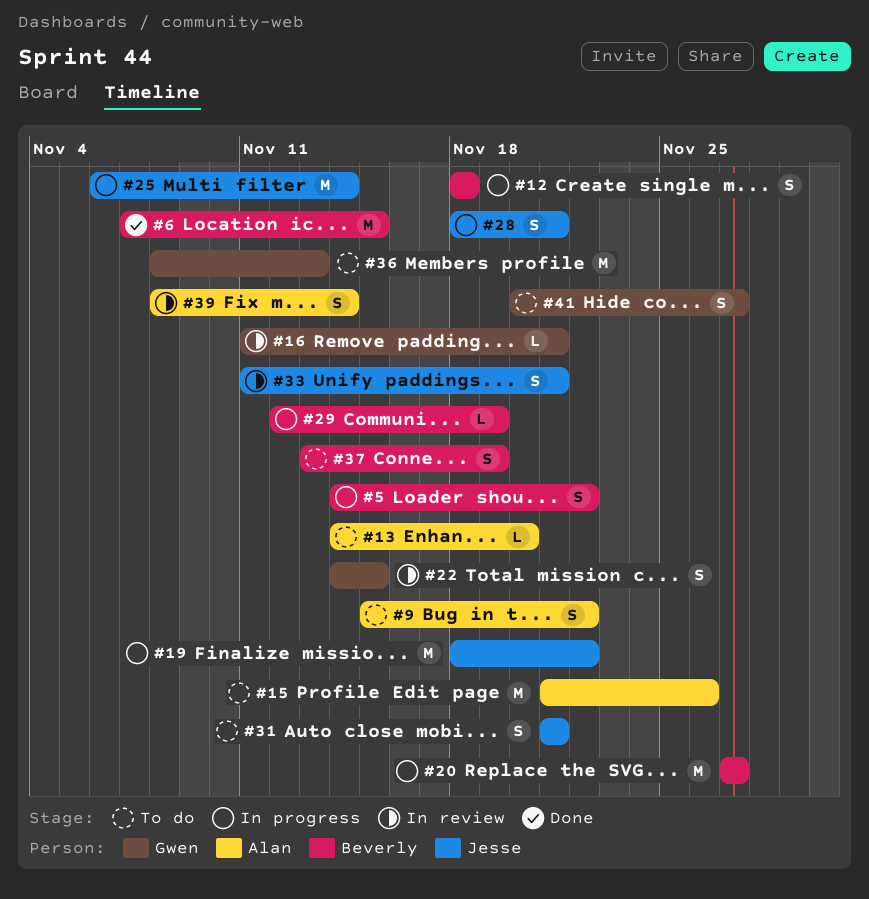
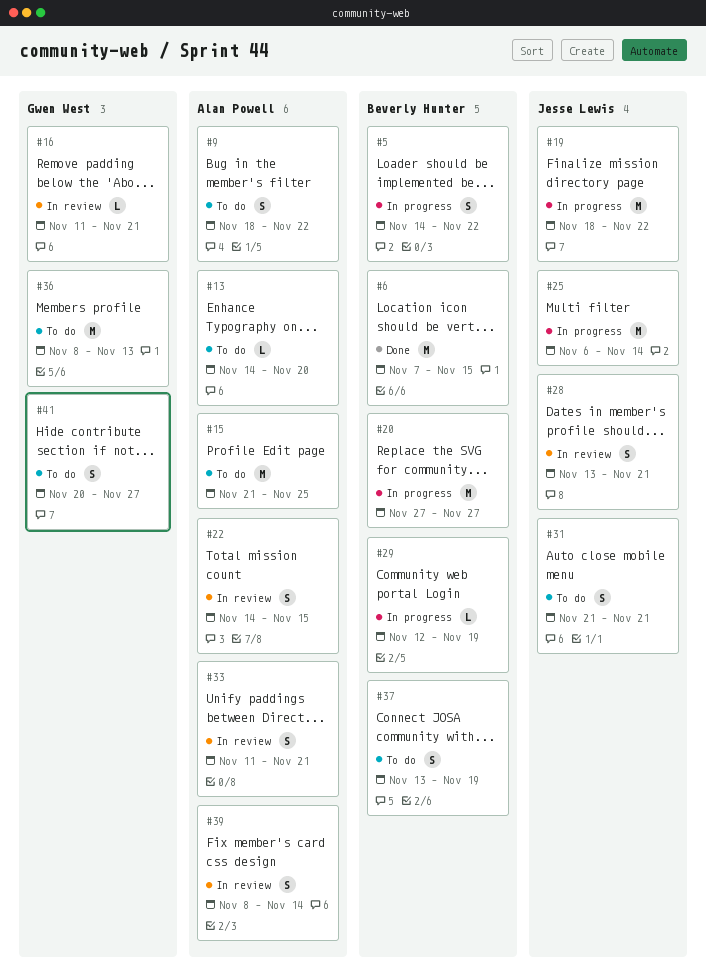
#9, start: Nov 15 -> Nov 18
#12: present -> none
#15, due: Nov 26 -> Nov 25
#22, owner: Gwen West -> Alan Powell
#28, status: In progress -> In review
#28, start: Nov 18 -> Nov 13
#33, owner: Jesse Lewis -> Alan Powell

